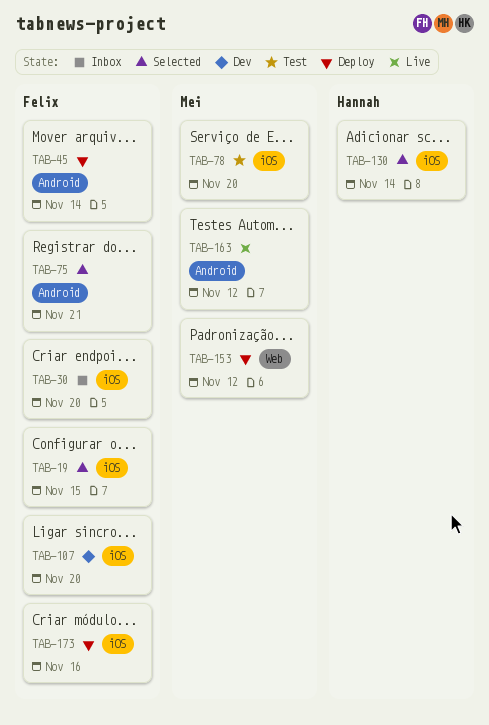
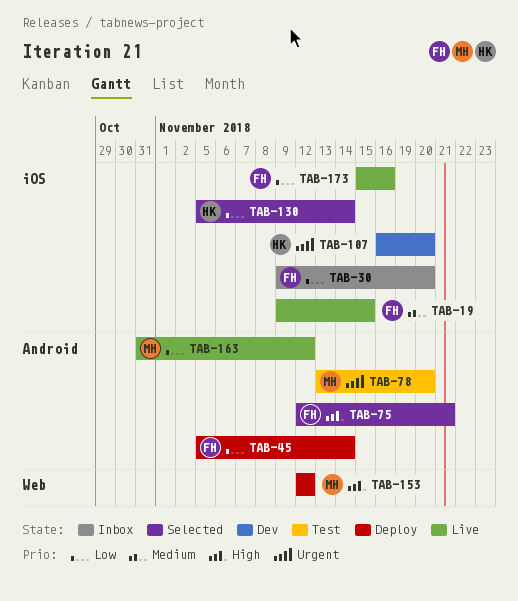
TAB-19, status: Selected -> Live
TAB-78, label: iOS -> Android
TAB-107, owner: Felix -> Hannah
TAB-173, status: Deploy -> Live

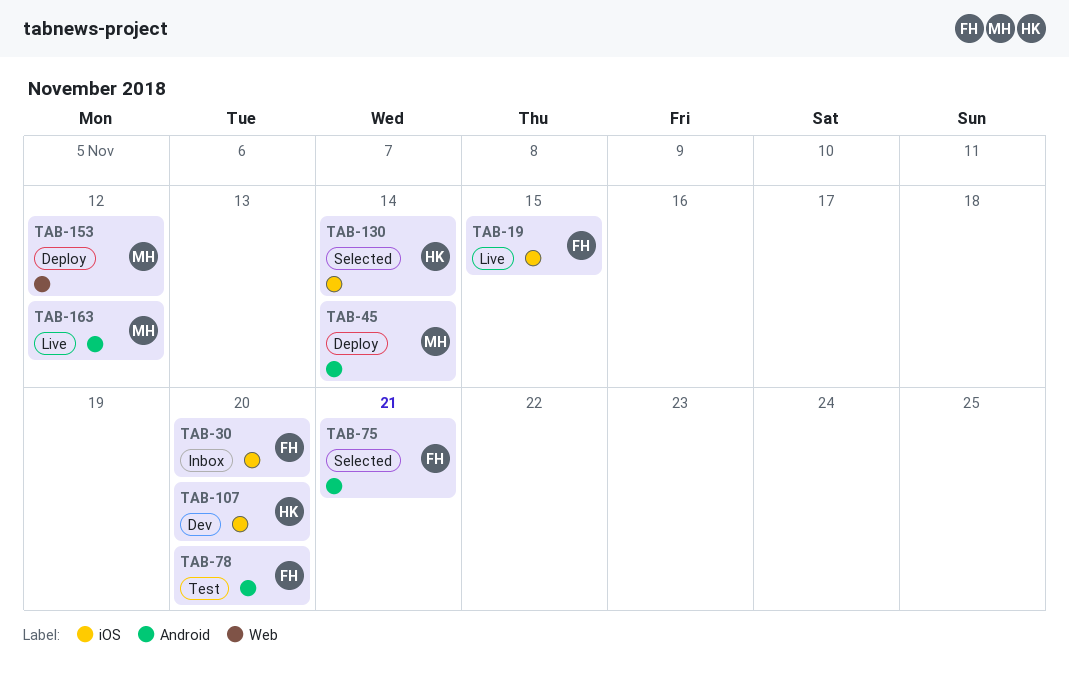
TAB-45, owner: FH -> MH
TAB-78, owner: MH -> FH
TAB-173: present -> none

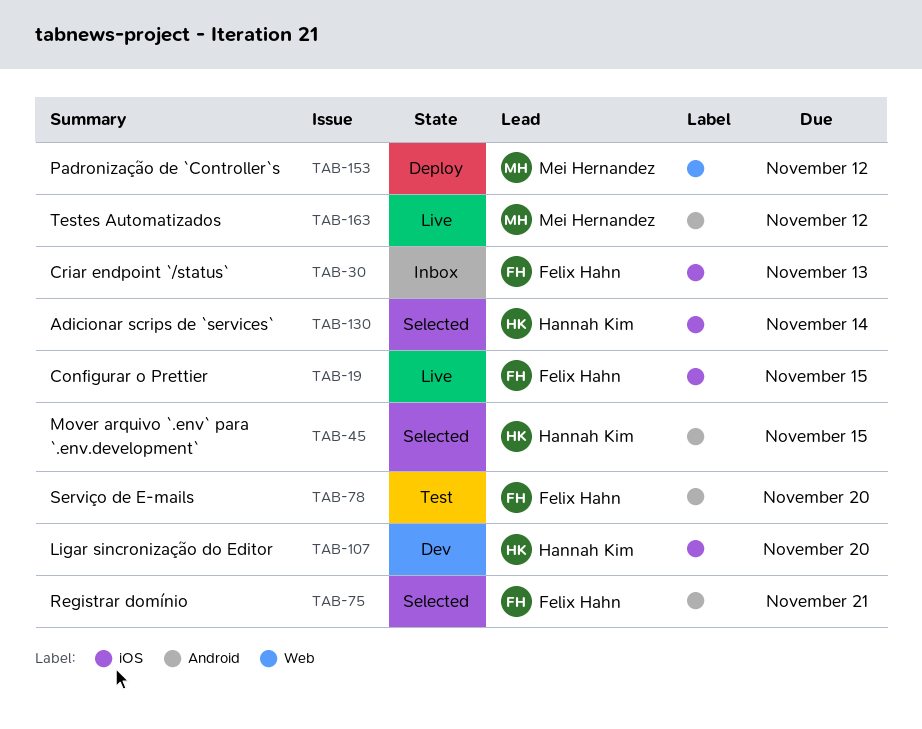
TAB-30, due: Nov 20 -> Nov 13
TAB-45, status: Deploy -> Selected
TAB-45, owner: Mei Hernandez -> Hannah Kim
TAB-45, due: Nov 14 -> Nov 15

